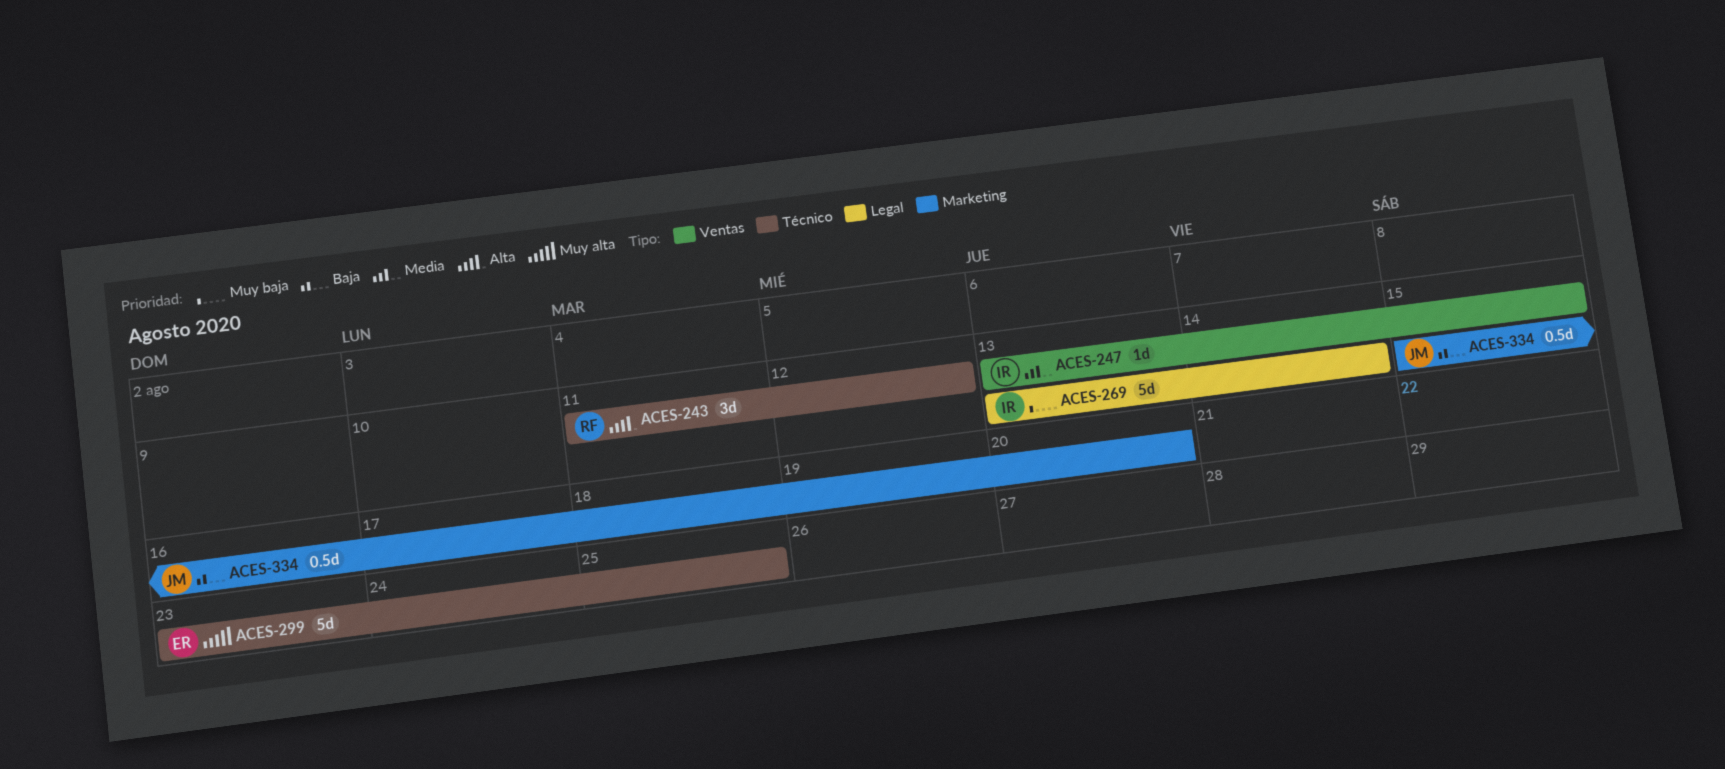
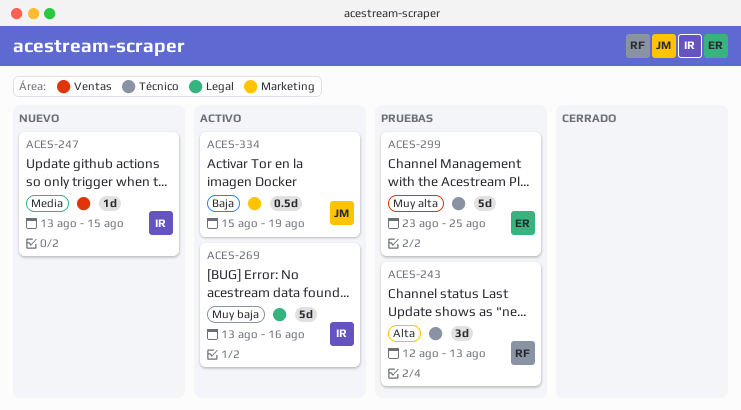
ACES-243, start: Aug 11 -> Aug 12
ACES-243, due: Aug 12 -> Aug 13
ACES-269, due: Aug 14 -> Aug 16
ACES-334, due: Aug 20 -> Aug 19

